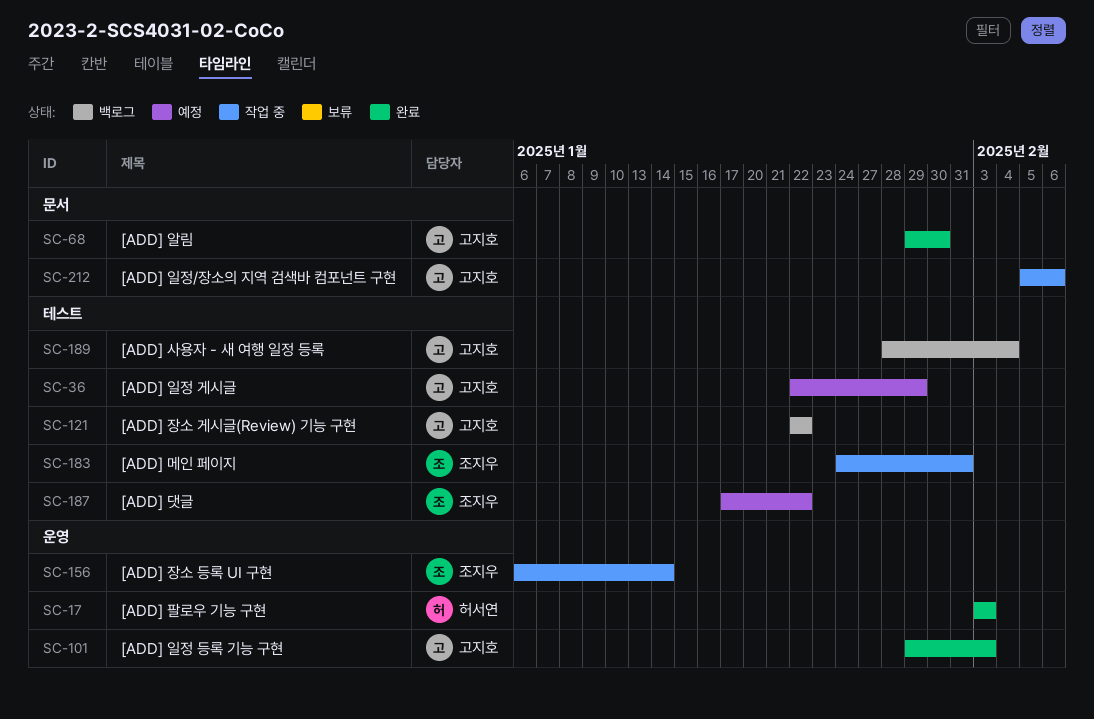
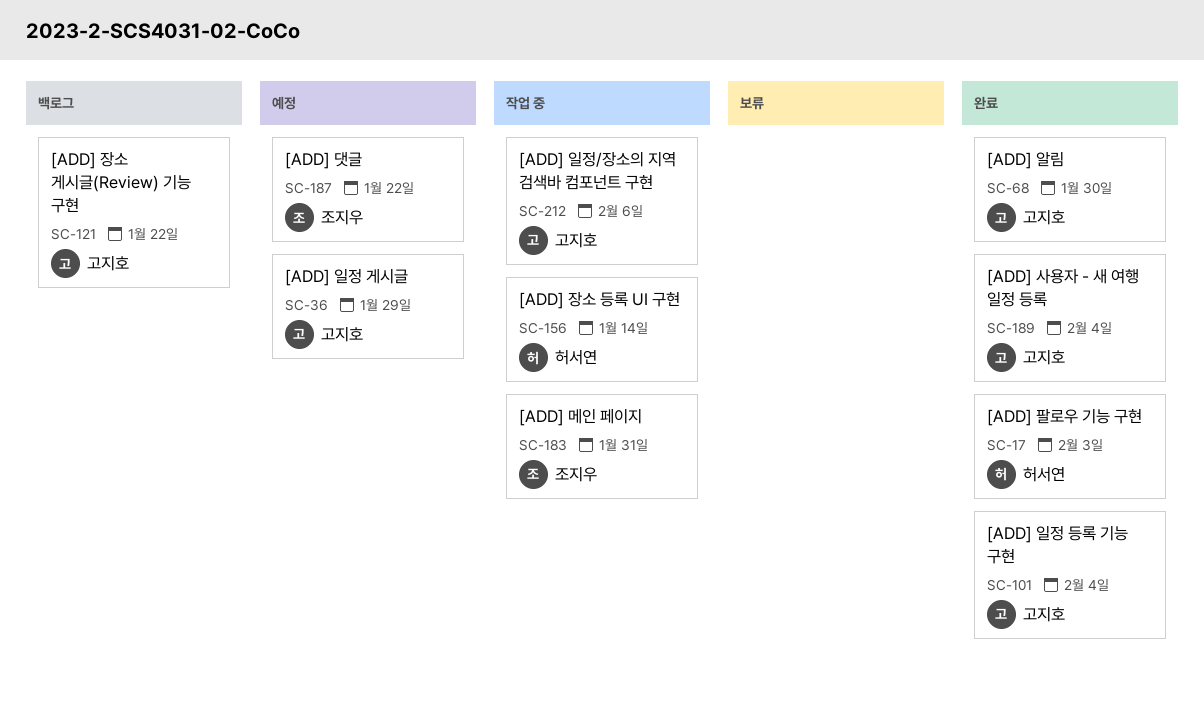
SC-101, due: Feb 3 -> Feb 4
SC-156, owner: 조지우 -> 허서연
SC-189, status: 백로그 -> 완료

